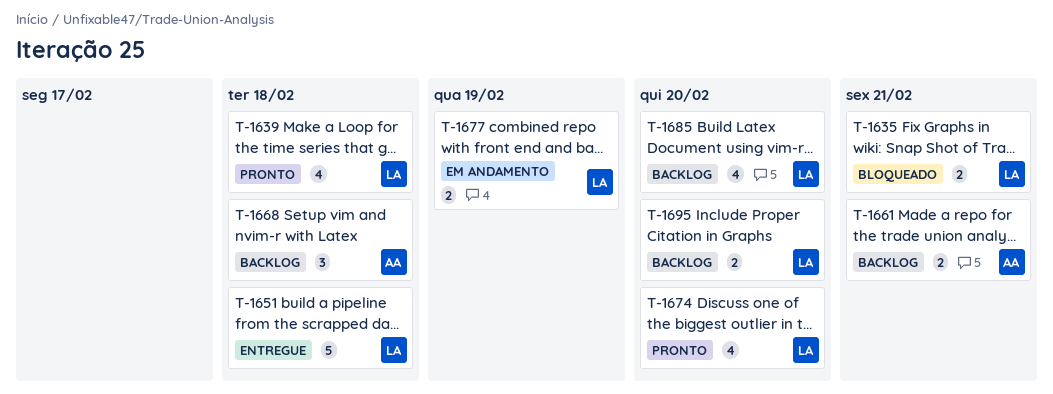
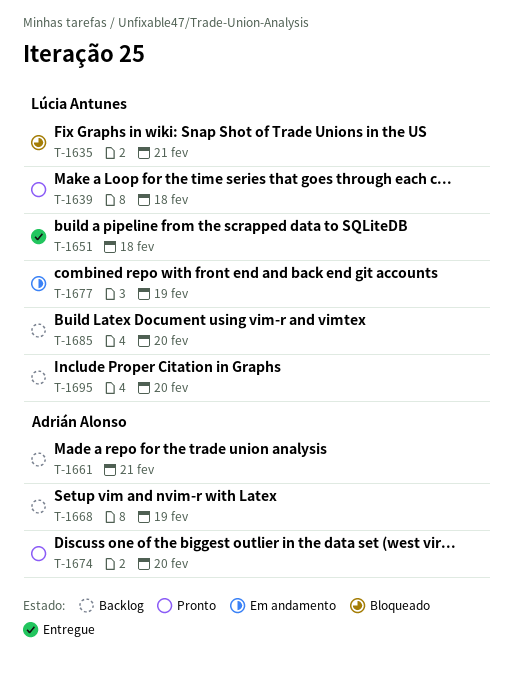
T-1668, due: Feb 18 -> Feb 19
T-1674, owner: Lúcia Antunes -> Adrián Alonso

